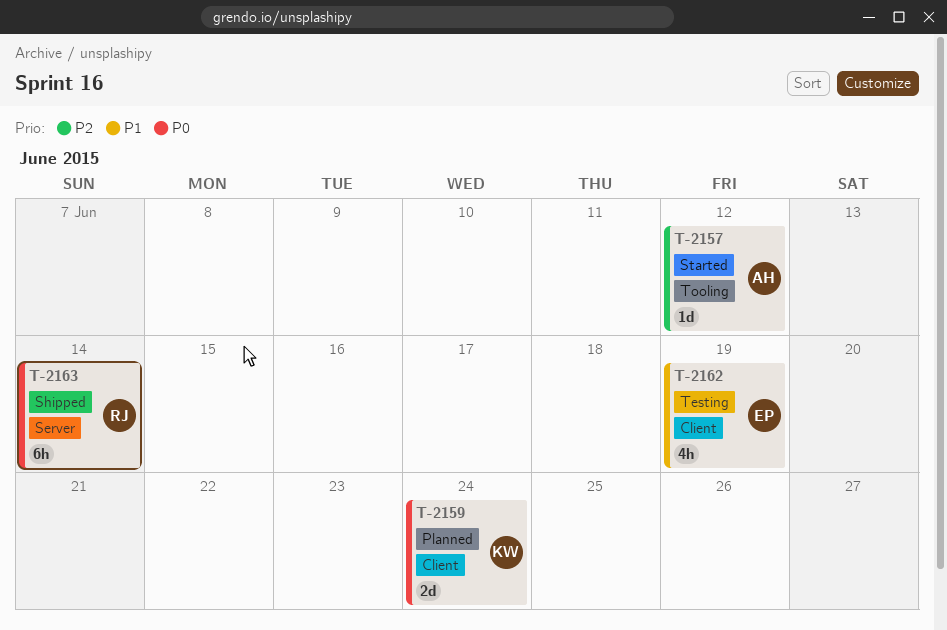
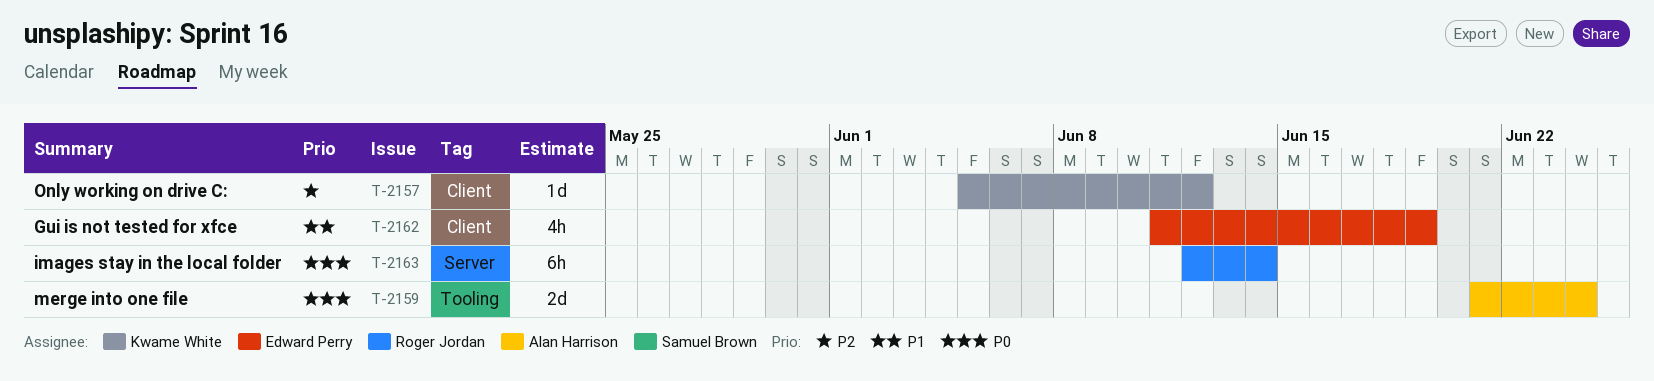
T-2157, owner: Alan Harrison -> Kwame White
T-2157, label: Tooling -> Client
T-2159, owner: Kwame White -> Alan Harrison
T-2159, label: Client -> Tooling

